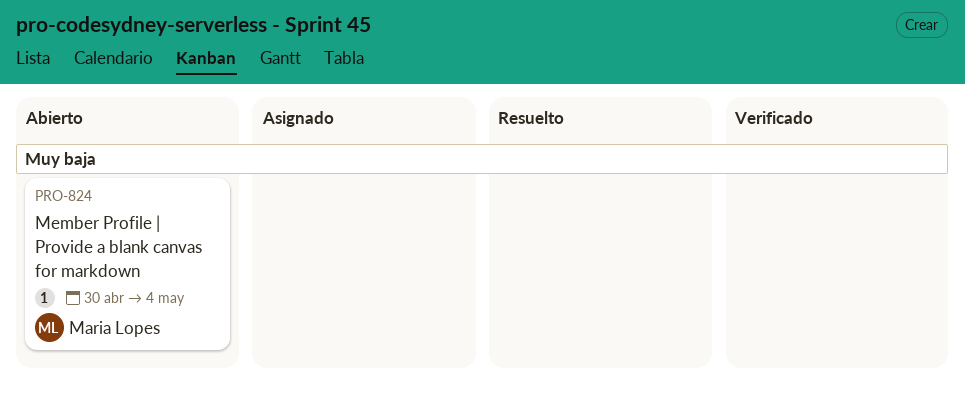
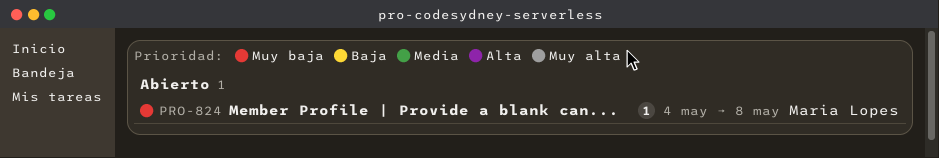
PRO-824, start: Apr 30 -> May 4
PRO-824, due: May 4 -> May 8

